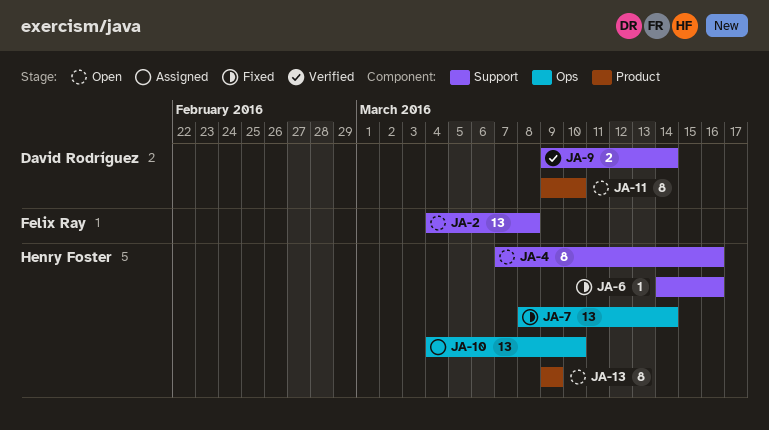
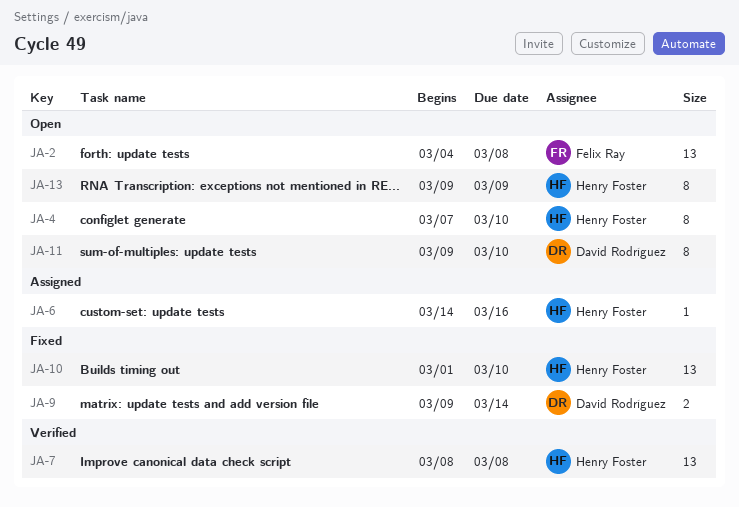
JA-4, due: Mar 16 -> Mar 10
JA-6, status: Fixed -> Assigned
JA-7, status: Fixed -> Verified
JA-7, due: Mar 14 -> Mar 8
JA-9, status: Verified -> Fixed
JA-10, status: Assigned -> Fixed
JA-10, start: Mar 4 -> Mar 1

